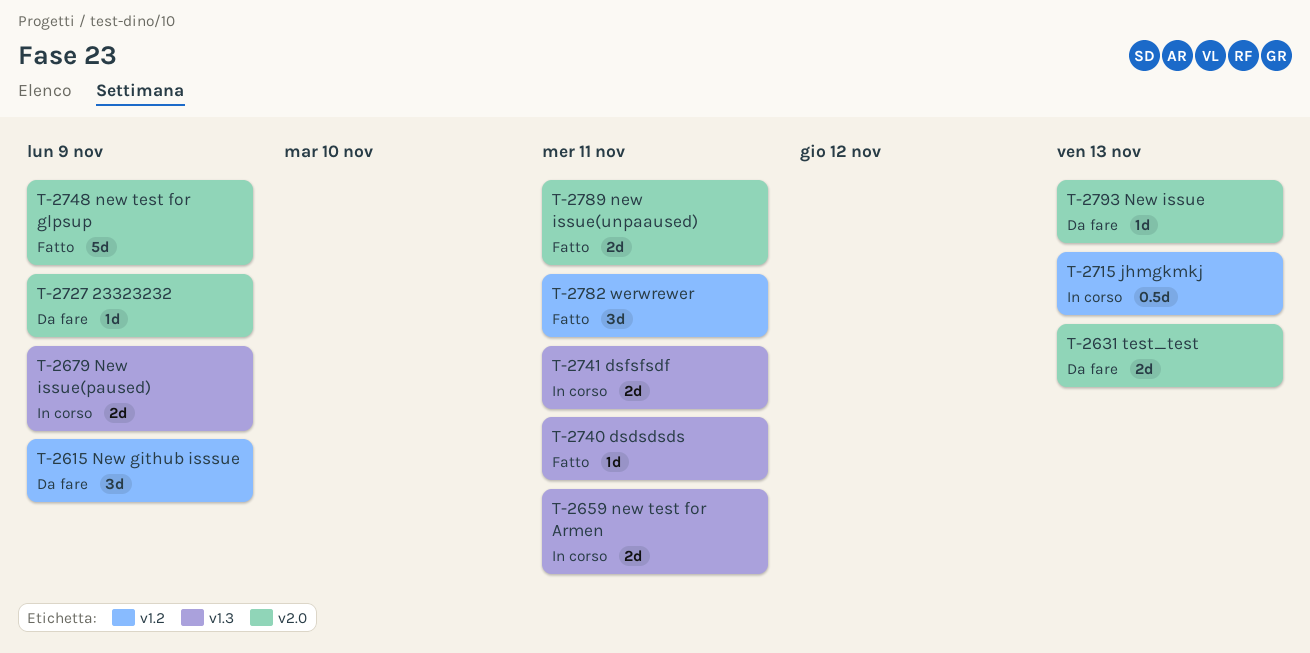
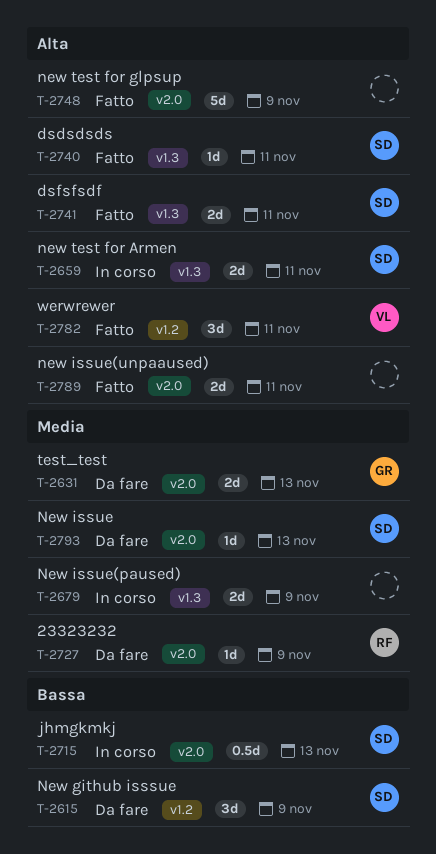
T-2715, label: v1.2 -> v2.0
T-2741, status: In corso -> Fatto

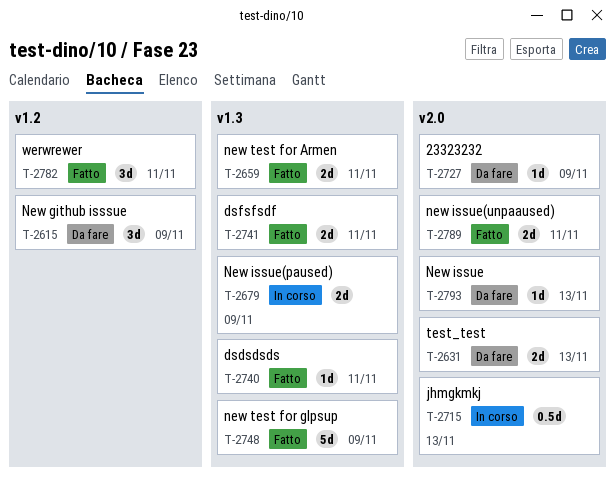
T-2659, status: In corso -> Fatto
T-2748, label: v2.0 -> v1.3

